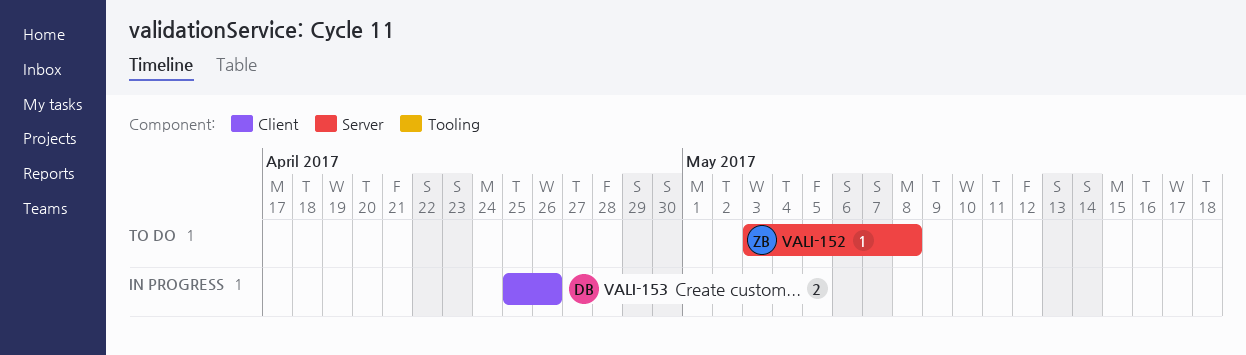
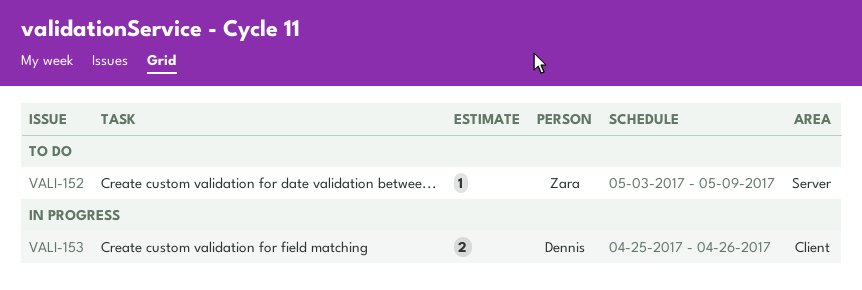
VALI-152, due: May 8 -> May 9

